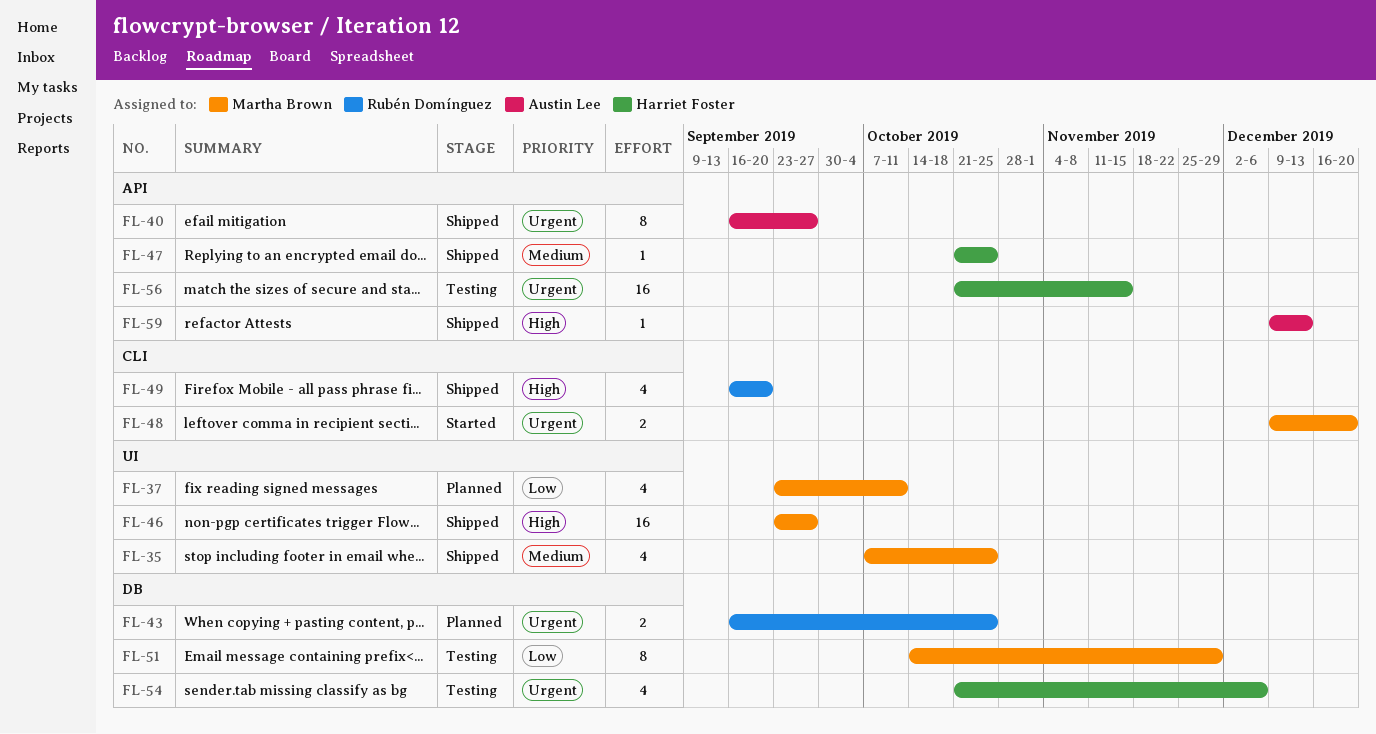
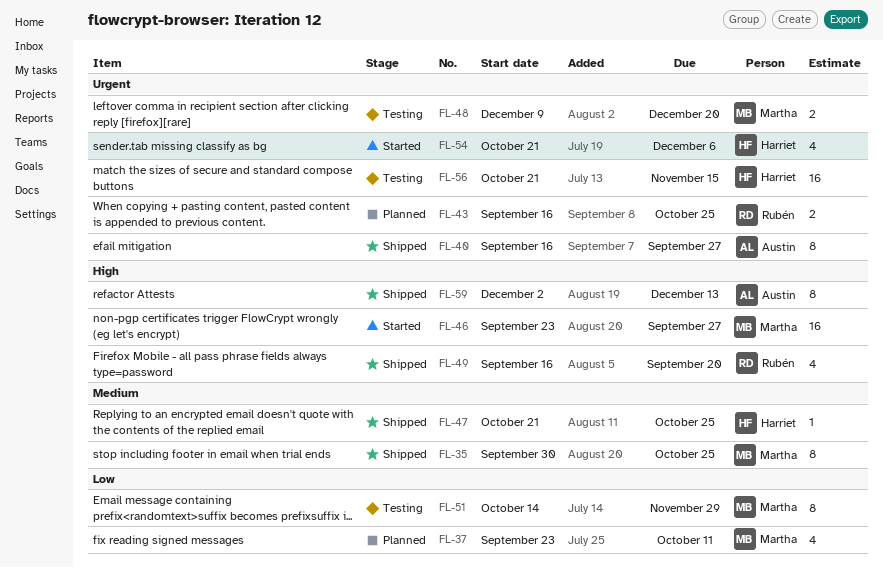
FL-35, estimate: 4 -> 8
FL-35, start: Oct 7 -> Sep 30
FL-46, status: Shipped -> Started
FL-48, status: Started -> Testing
FL-54, status: Testing -> Started
FL-59, estimate: 1 -> 8
FL-59, start: Dec 9 -> Dec 2

